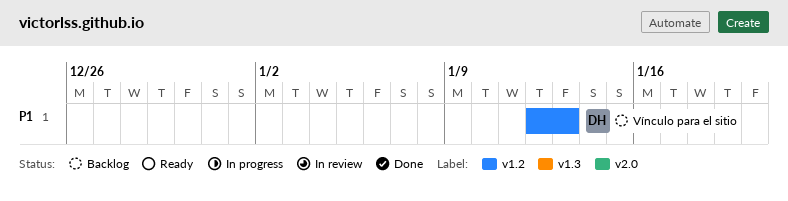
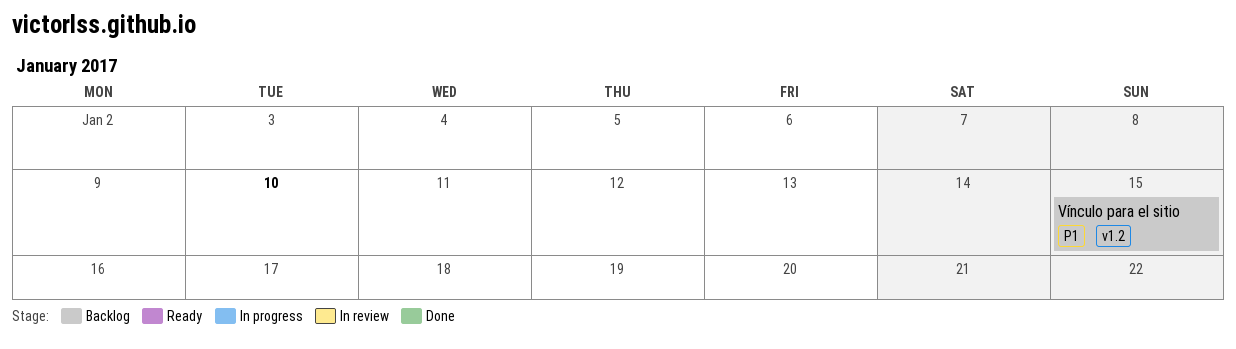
Vínculo para el sitio, due: Jan 13 -> Jan 15

